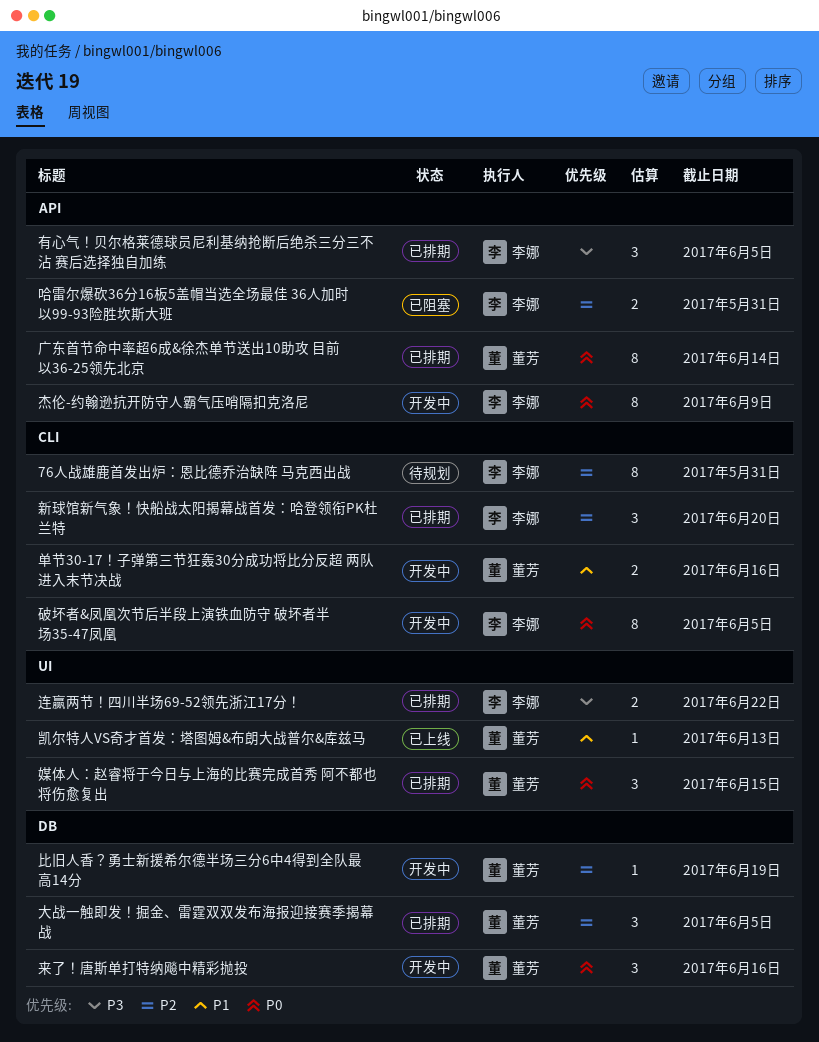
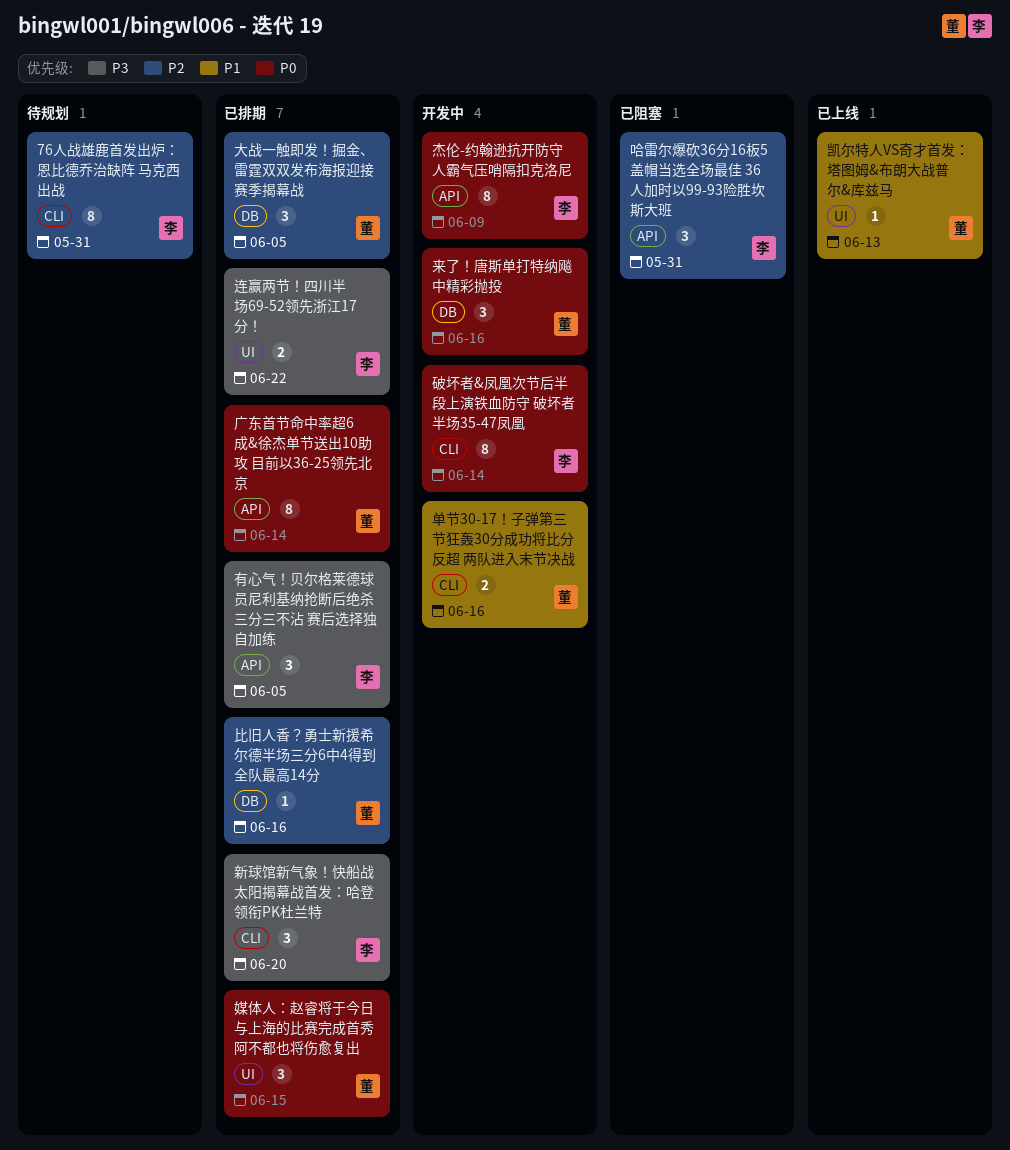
哈雷尔爆砍36分16板5盖帽当选全场最佳 36人加时以99-93险胜坎斯大班, estimate: 2 -> 3
新球馆新气象！快船战太阳揭幕战首发：哈登领衔PK杜兰特, priority: P2 -> P3
比旧人香？勇士新援希尔德半场三分6中4得到全队最高14分, status: 开发中 -> 已排期
比旧人香？勇士新援希尔德半场三分6中4得到全队最高14分, due: Jun 19 -> Jun 16
破坏者&凤凰次节后半段上演铁血防守 破坏者半场35-47凤凰, due: Jun 5 -> Jun 14

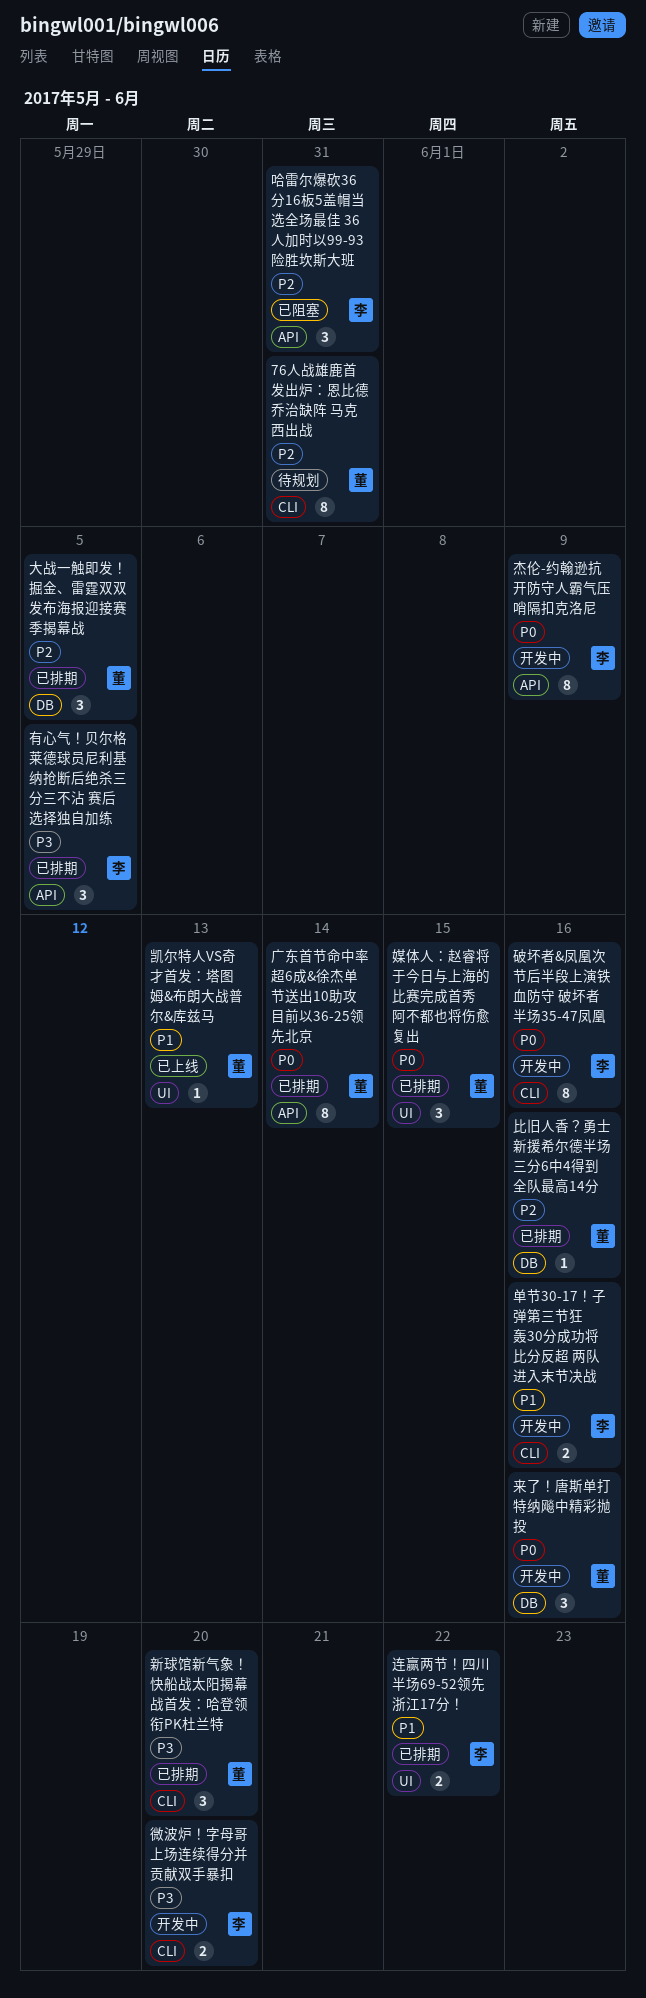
76人战雄鹿首发出炉：恩比德乔治缺阵 马克西出战, owner: 李 -> 董
单节30-17！子弹第三节狂轰30分成功将比分反超 两队进入末节决战, owner: 董 -> 李
微波炉！字母哥上场连续得分并贡献双手暴扣: none -> present
新球馆新气象！快船战太阳揭幕战首发：哈登领衔PK杜兰特, owner: 李 -> 董
破坏者&凤凰次节后半段上演铁血防守 破坏者半场35-47凤凰, due: Jun 14 -> Jun 16
连赢两节！四川半场69-52领先浙江17分！, priority: P3 -> P1

